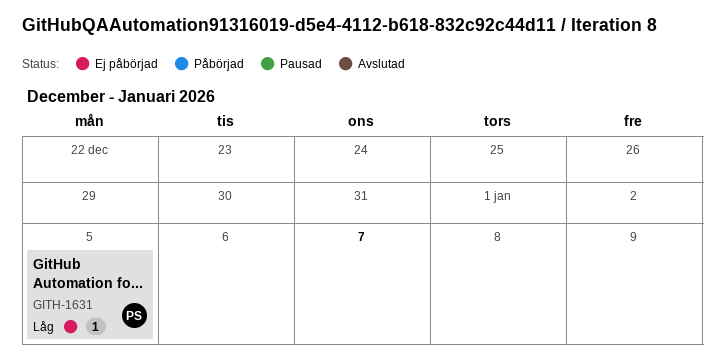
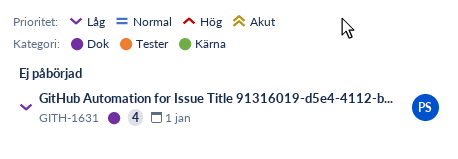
GITH-1631, estimate: 1 -> 4
GITH-1631, due: Jan 5 -> Jan 1

